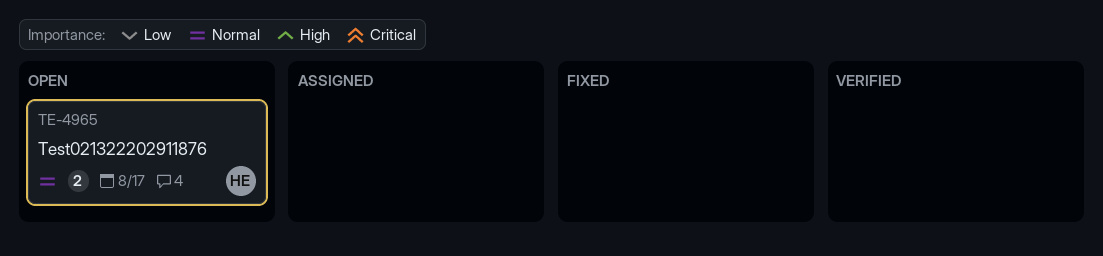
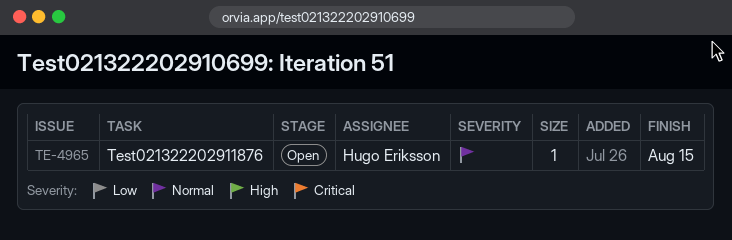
TE-4965, estimate: 2 -> 1
TE-4965, due: Aug 17 -> Aug 15

